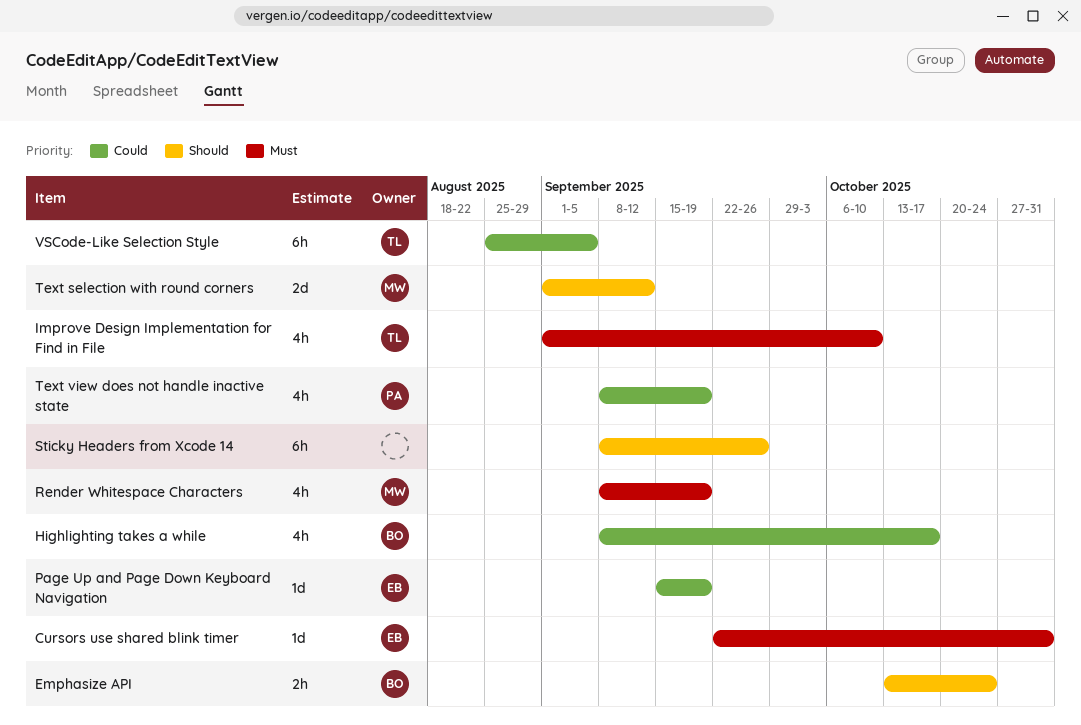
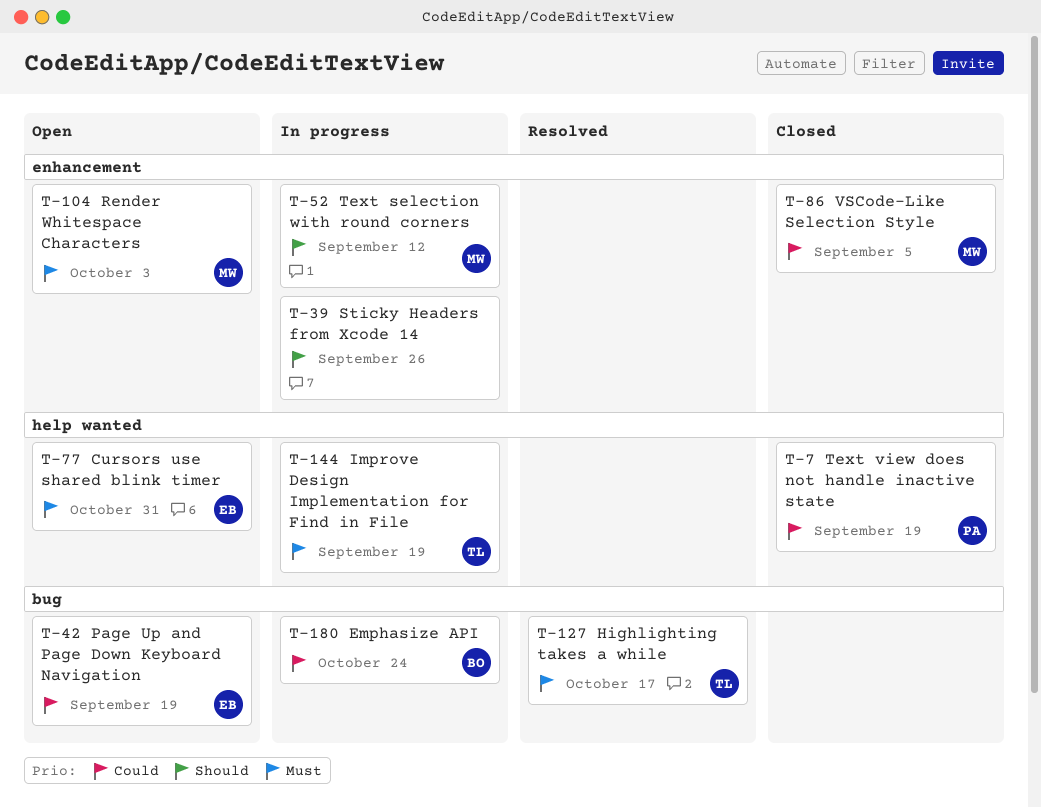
Emphasize API, priority: Should -> Could
Highlighting takes a while, owner: BO -> TL
Highlighting takes a while, priority: Could -> Must
Improve Design Implementation for Find in File, due: Oct 10 -> Sep 19
Render Whitespace Characters, due: Sep 19 -> Oct 3
VSCode-Like Selection Style, owner: TL -> MW

